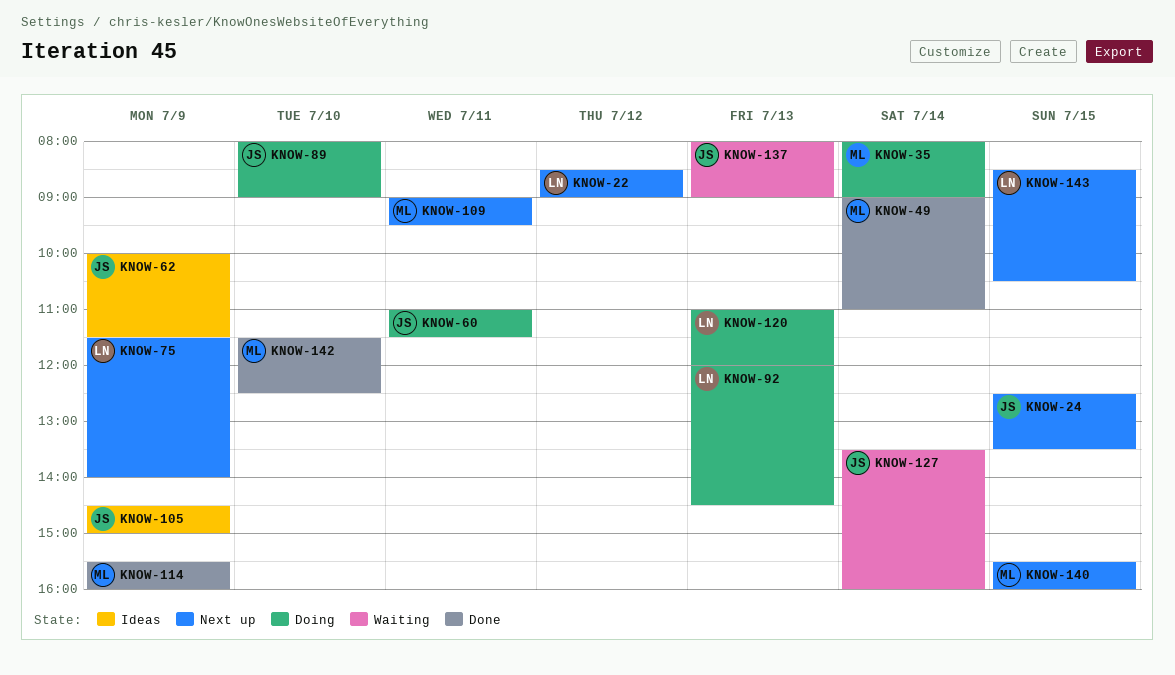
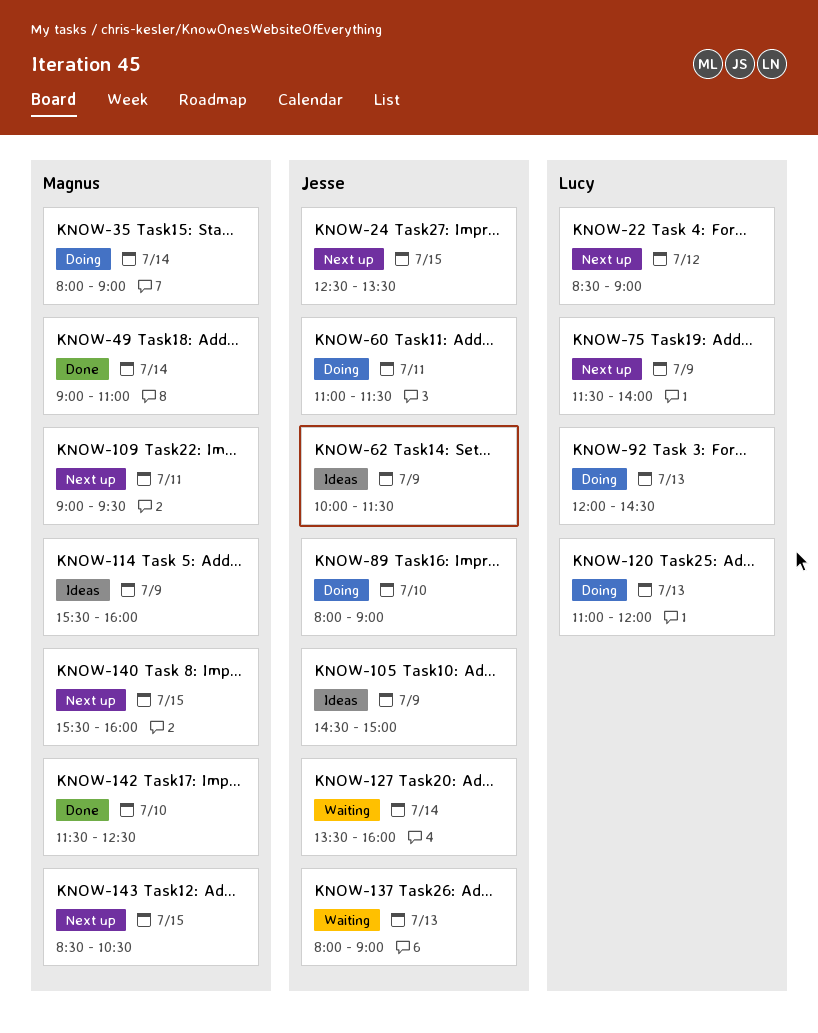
KNOW-114, status: Done -> Ideas
KNOW-143, owner: Lucy -> Magnus

